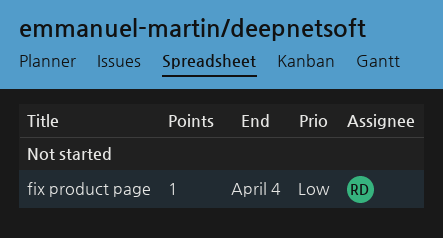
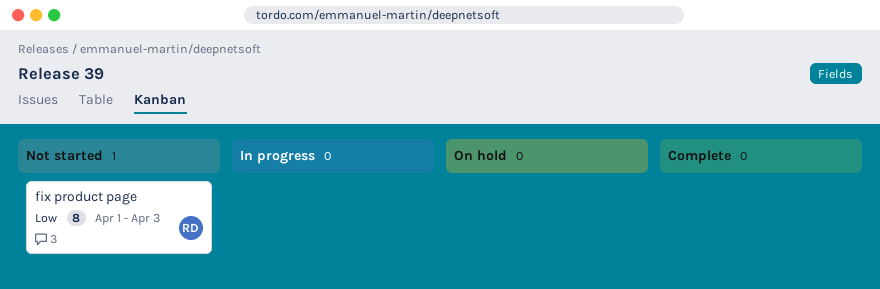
fix product page, estimate: 1 -> 8
fix product page, due: Apr 4 -> Apr 3

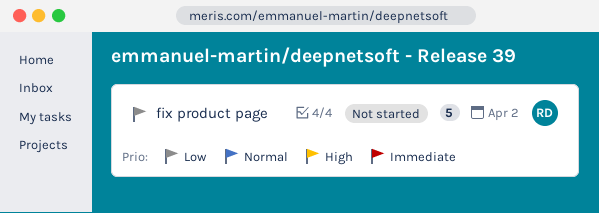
fix product page, estimate: 8 -> 5
fix product page, due: Apr 3 -> Apr 2

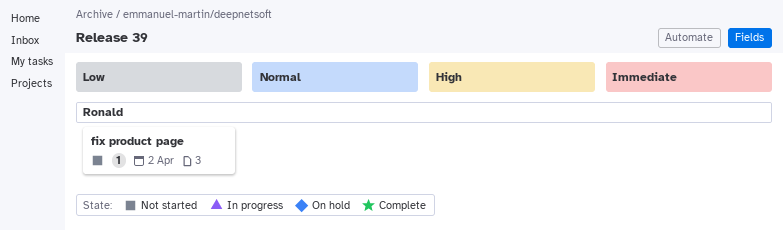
fix product page, estimate: 5 -> 1

